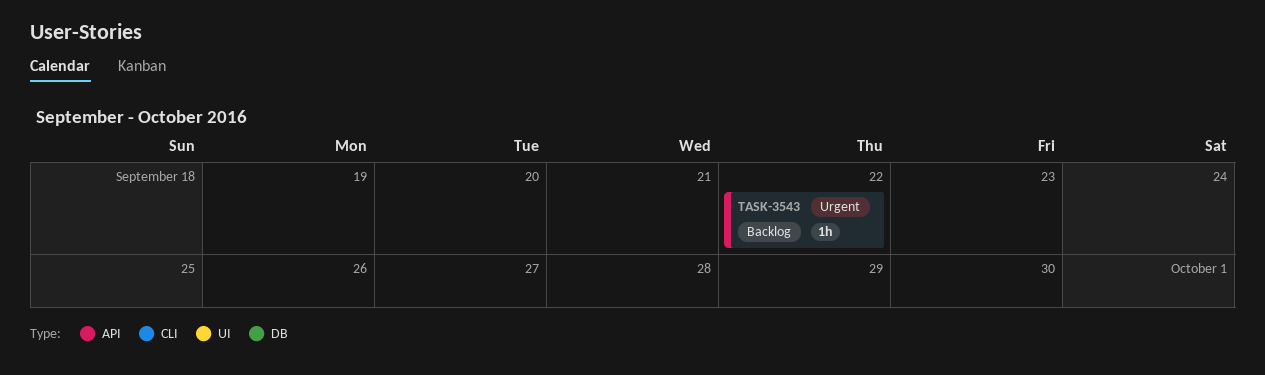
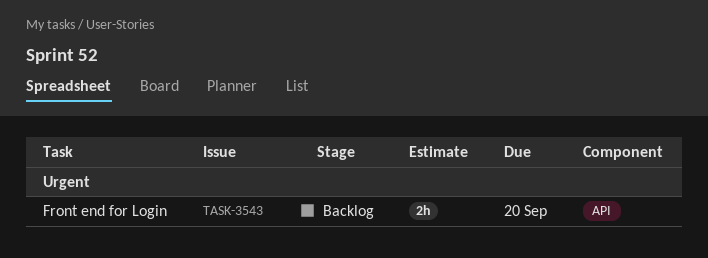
TASK-3543, estimate: 1h -> 2h
TASK-3543, due: Sep 22 -> Sep 20

